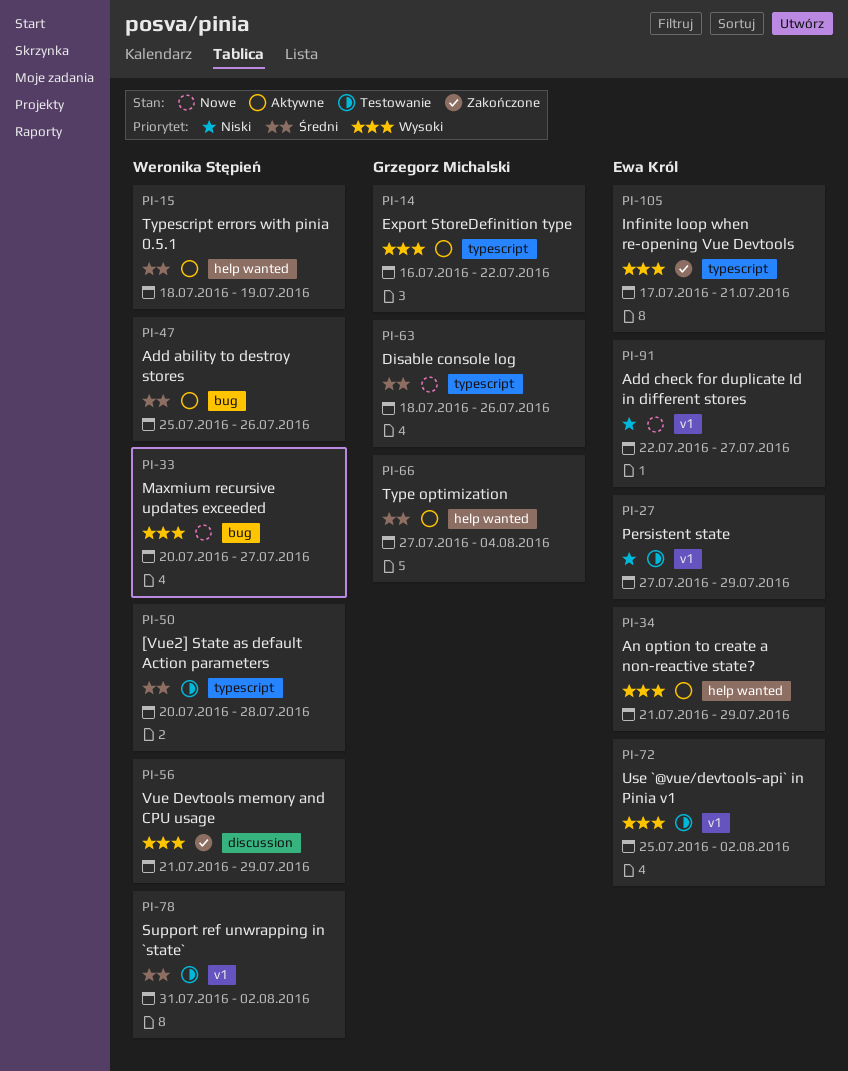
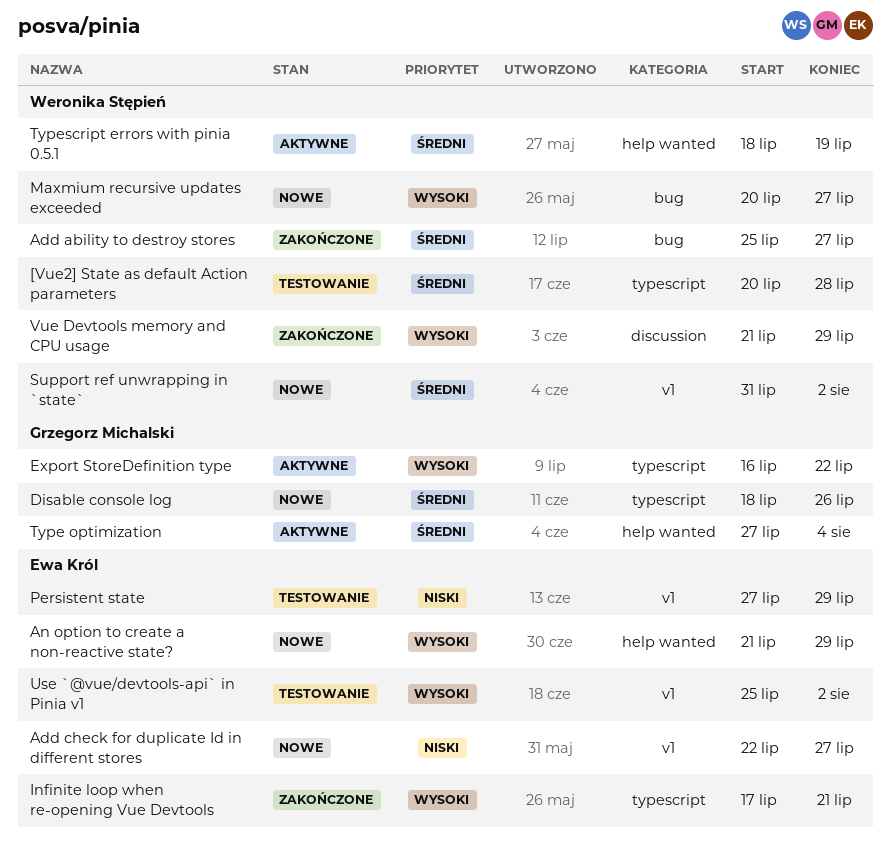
Add ability to destroy stores, status: Aktywne -> Zakończone
Add ability to destroy stores, due: Jul 26 -> Jul 27
An option to create a non-reactive state?, status: Aktywne -> Nowe
Support ref unwrapping in `state`, status: Testowanie -> Nowe

